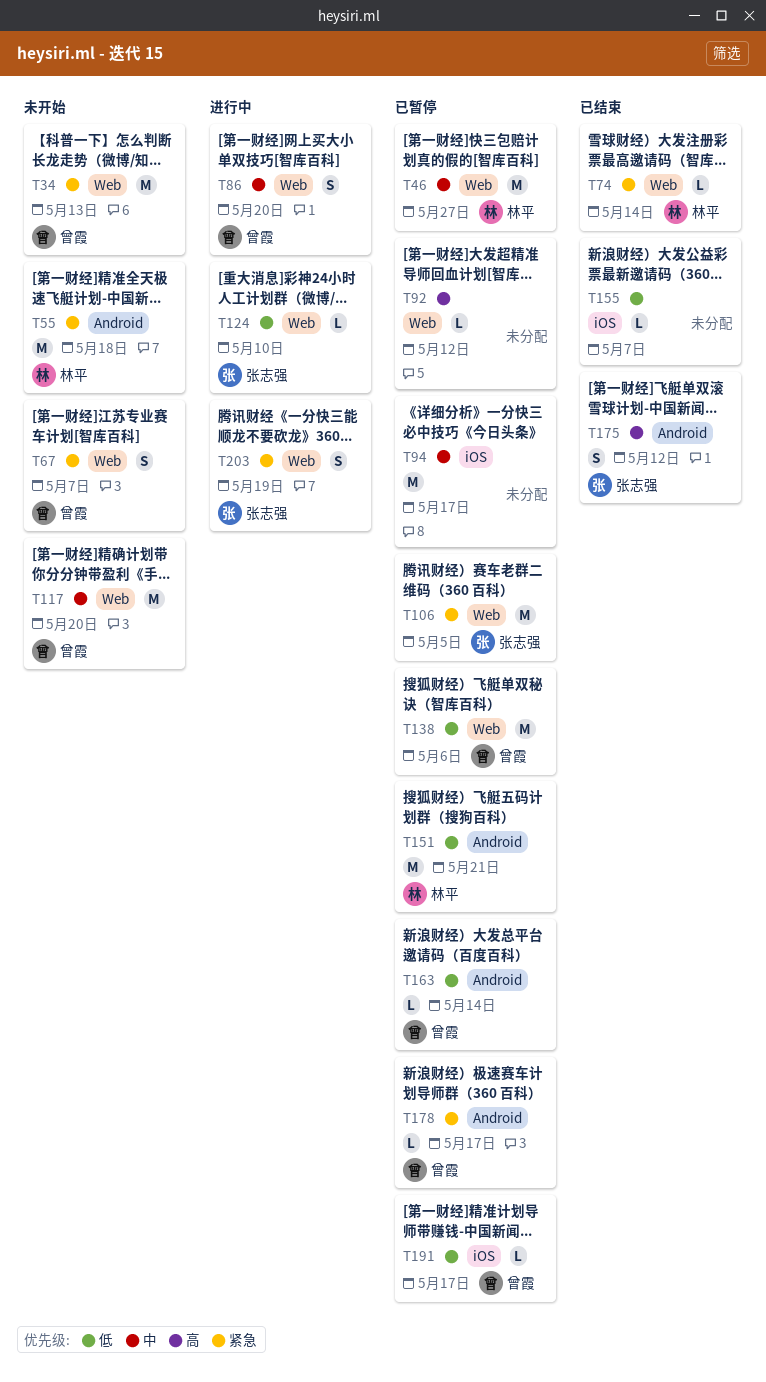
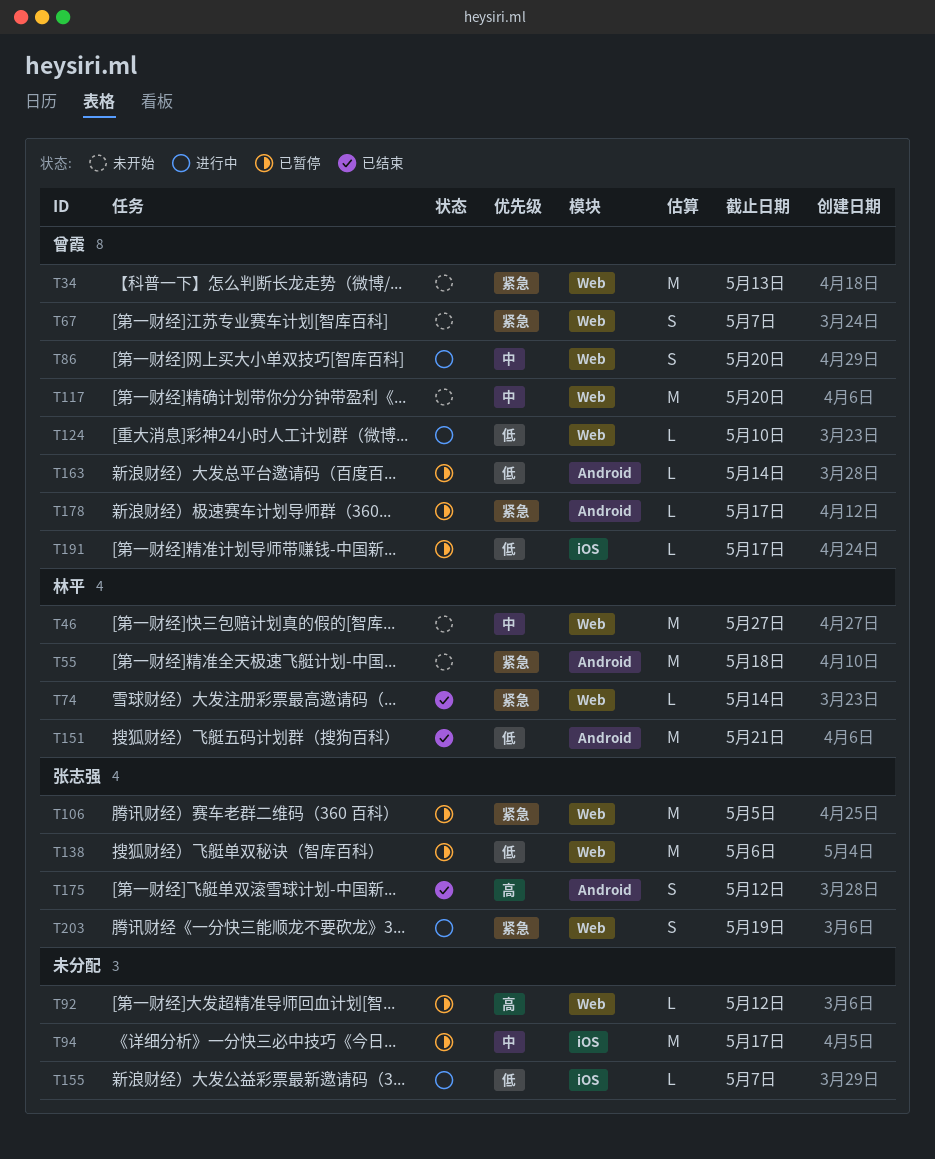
T46, status: 已暂停 -> 未开始
T124, owner: 张志强 -> 曾霞
T138, owner: 曾霞 -> 张志强
T151, status: 已暂停 -> 已结束
T155, status: 已结束 -> 进行中

